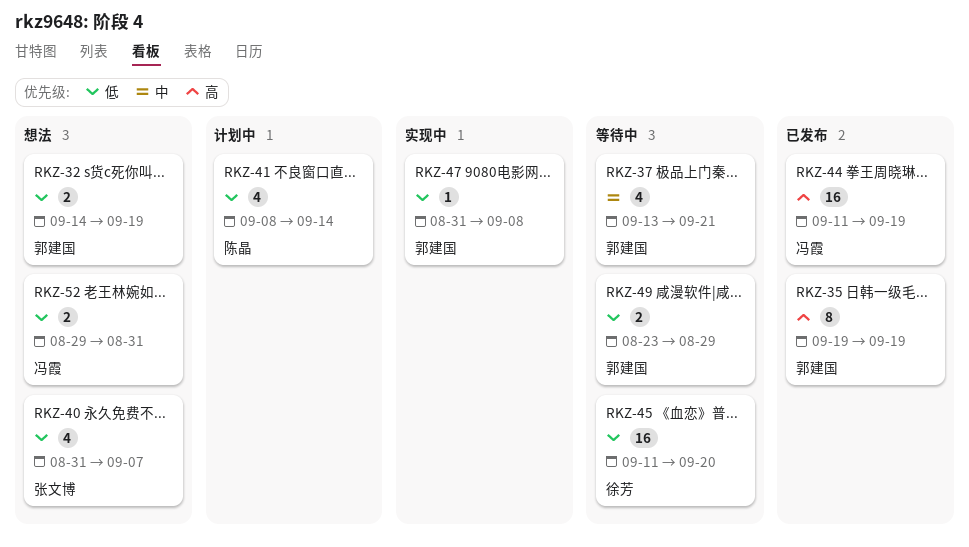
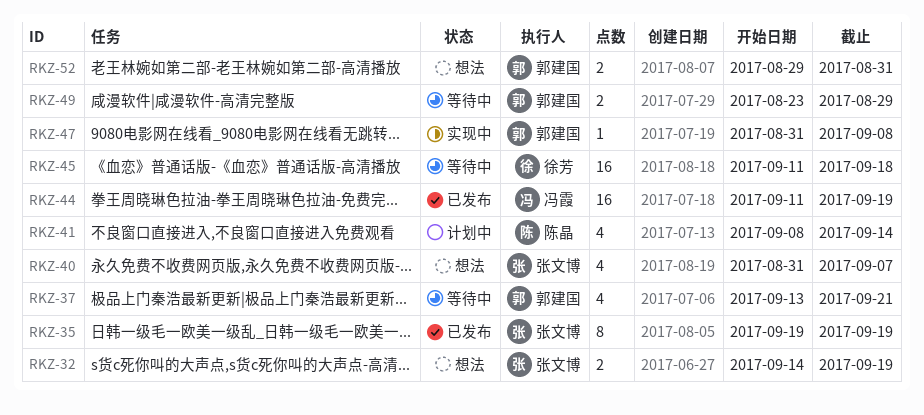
RKZ-32, owner: 郭建国 -> 张文博
RKZ-35, owner: 郭建国 -> 张文博
RKZ-45, due: Sep 20 -> Sep 18
RKZ-52, owner: 冯霞 -> 郭建国

